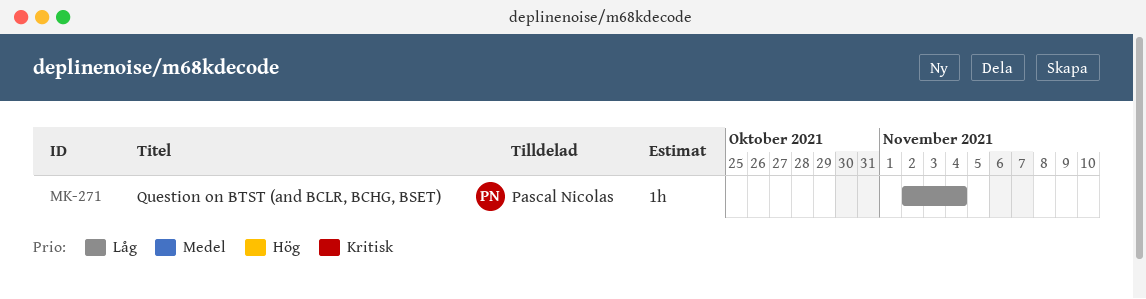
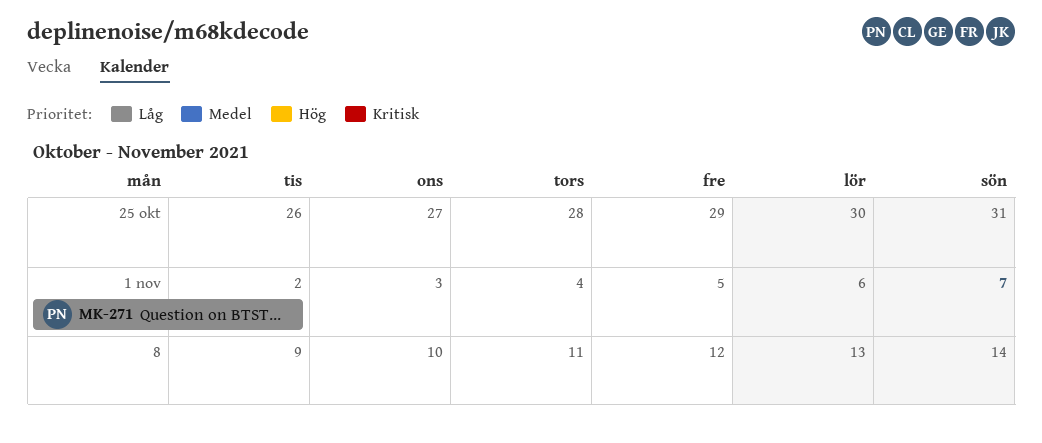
MK-271, start: Nov 2 -> Nov 1
MK-271, due: Nov 4 -> Nov 2

